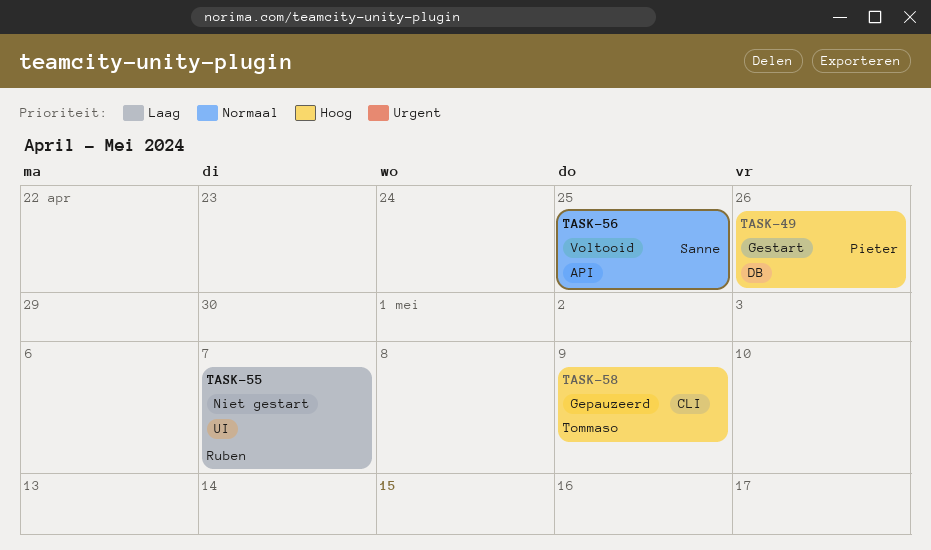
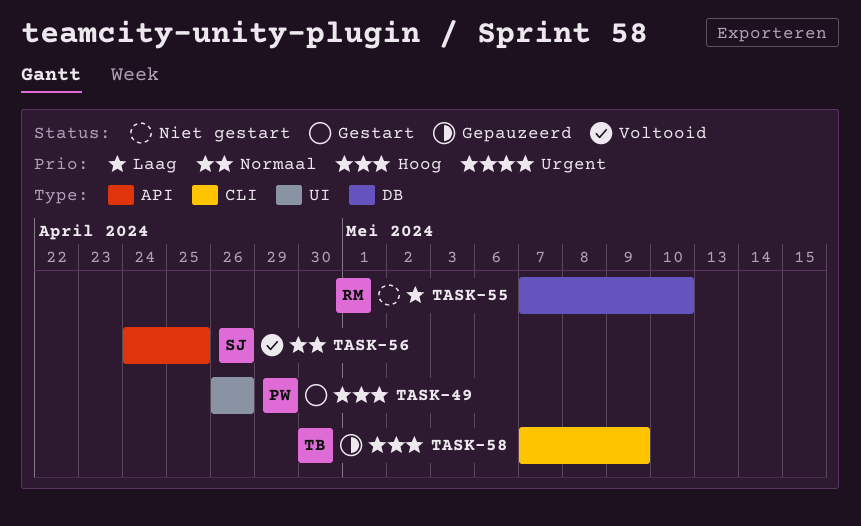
TASK-49, label: DB -> UI
TASK-55, label: UI -> DB
TASK-55, due: May 7 -> May 10

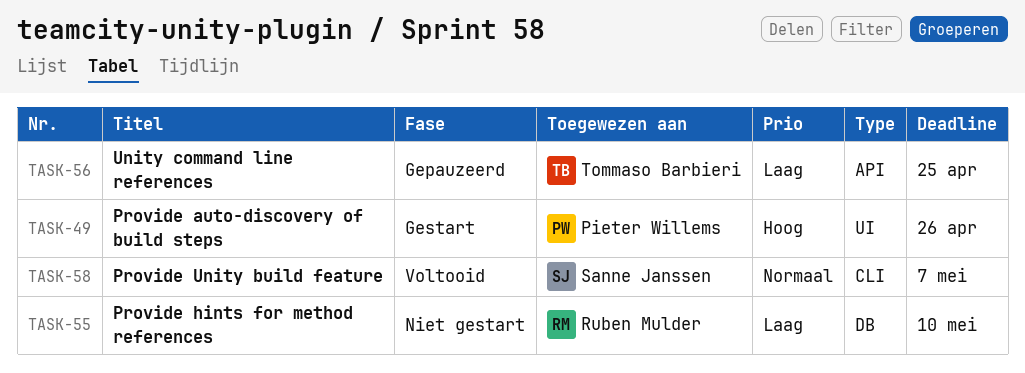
TASK-56, status: Voltooid -> Gepauzeerd
TASK-56, owner: Sanne Janssen -> Tommaso Barbieri
TASK-56, priority: Normaal -> Laag
TASK-58, status: Gepauzeerd -> Voltooid
TASK-58, owner: Tommaso Barbieri -> Sanne Janssen
TASK-58, priority: Hoog -> Normaal
TASK-58, due: May 9 -> May 7

